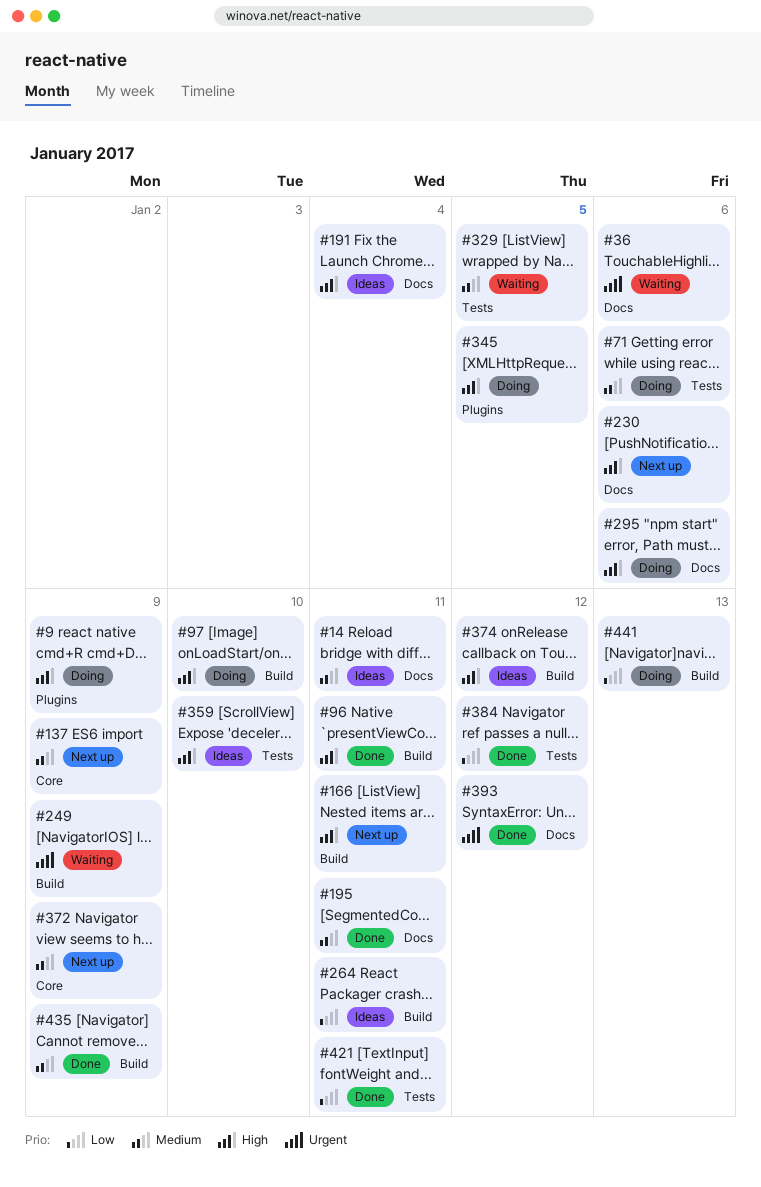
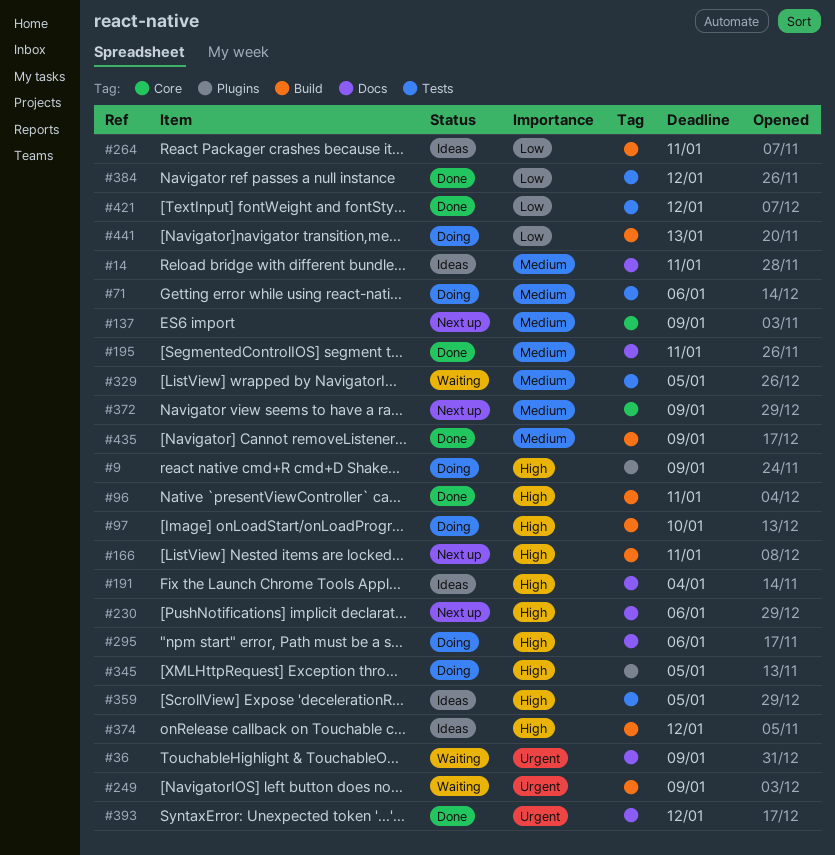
#36, due: Jan 6 -> Jan 9
#359, due: Jan 10 -> Jan 5
#421, due: Jan 11 -> Jan 12

